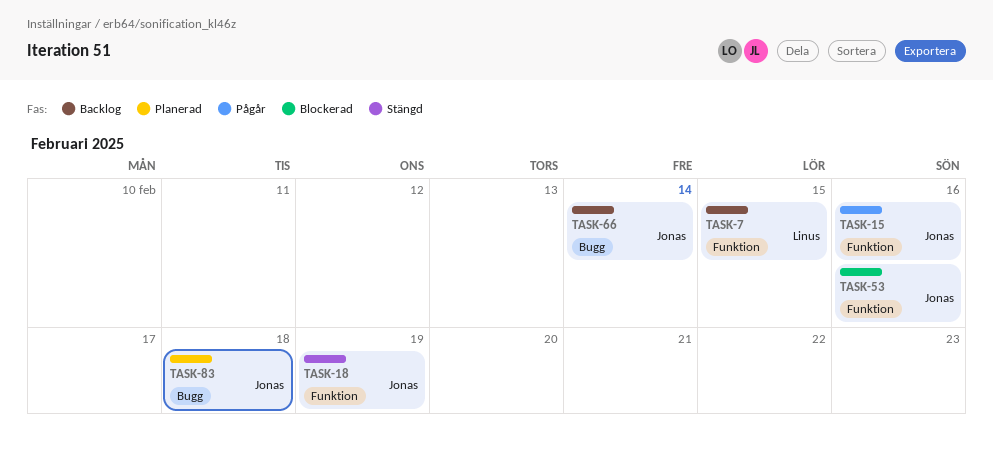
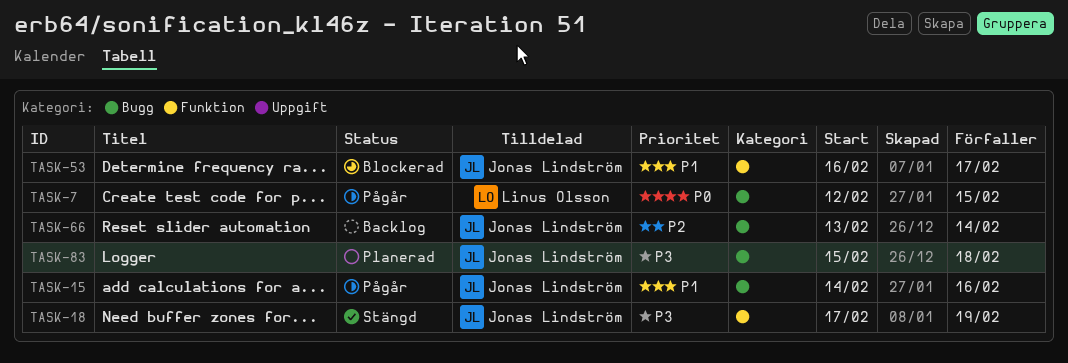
TASK-7, status: Backlog -> Pågår
TASK-7, label: Funktion -> Bugg
TASK-15, label: Funktion -> Bugg
TASK-53, due: Feb 16 -> Feb 17

